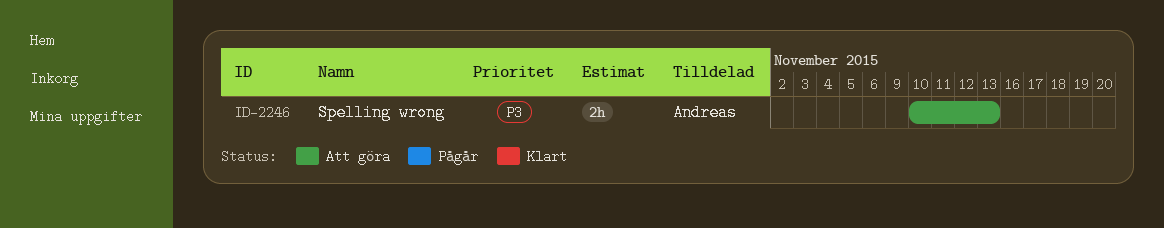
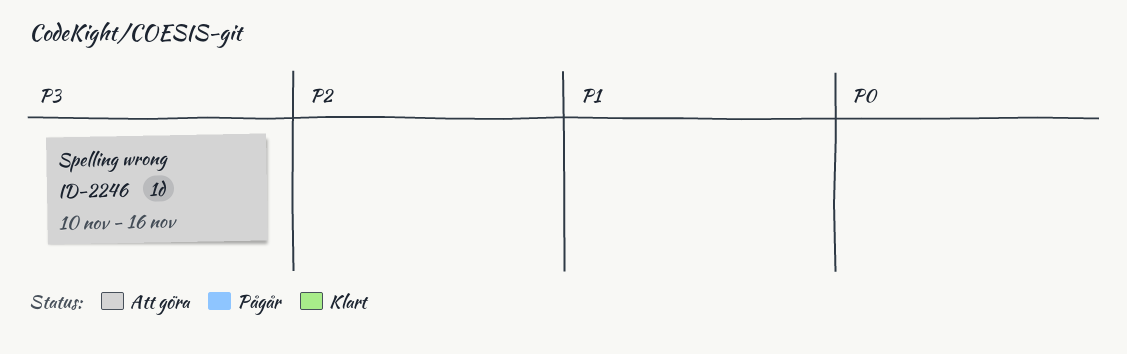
ID-2246, estimate: 2h -> 1d
ID-2246, due: Nov 13 -> Nov 16

